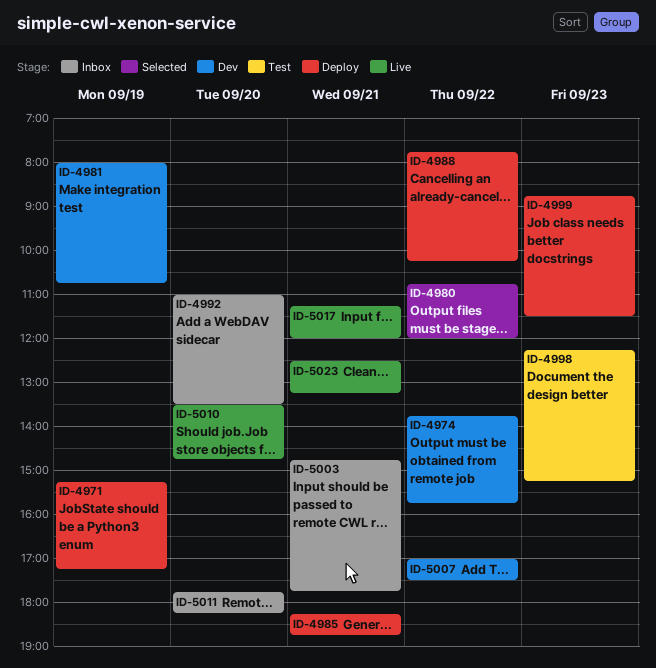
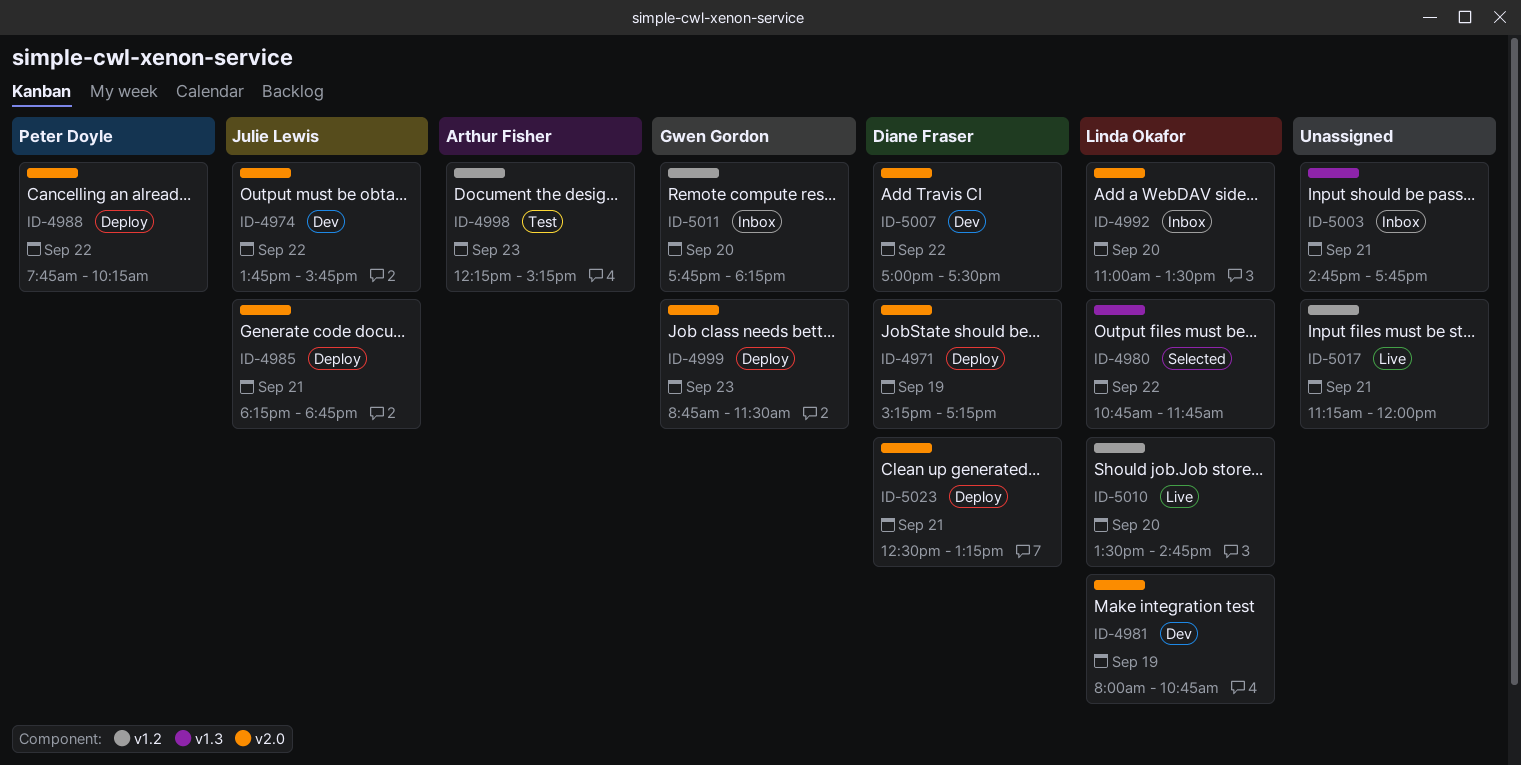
ID-4980, ends: 12:00 -> 11:45
ID-5023, status: Live -> Deploy

